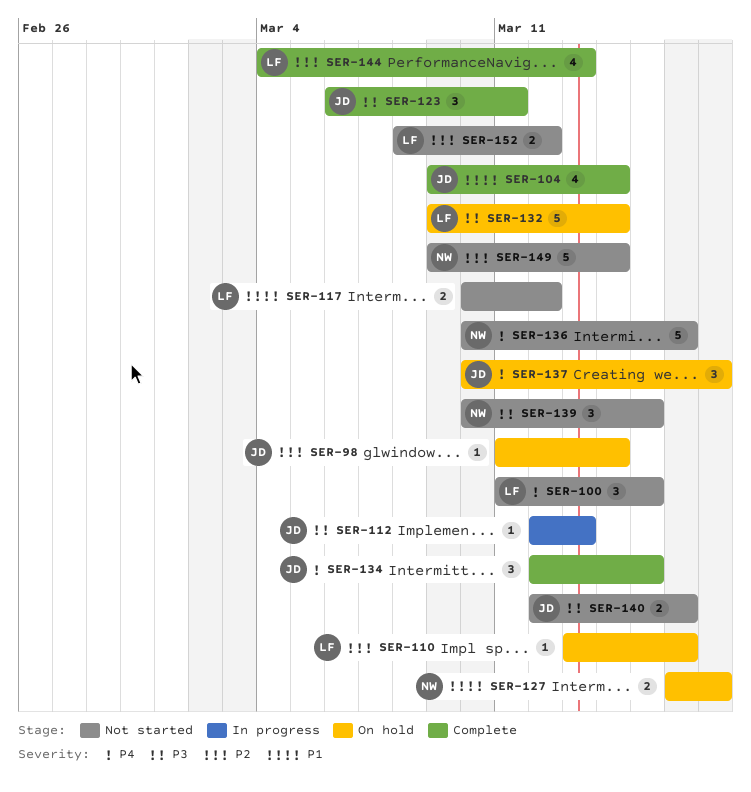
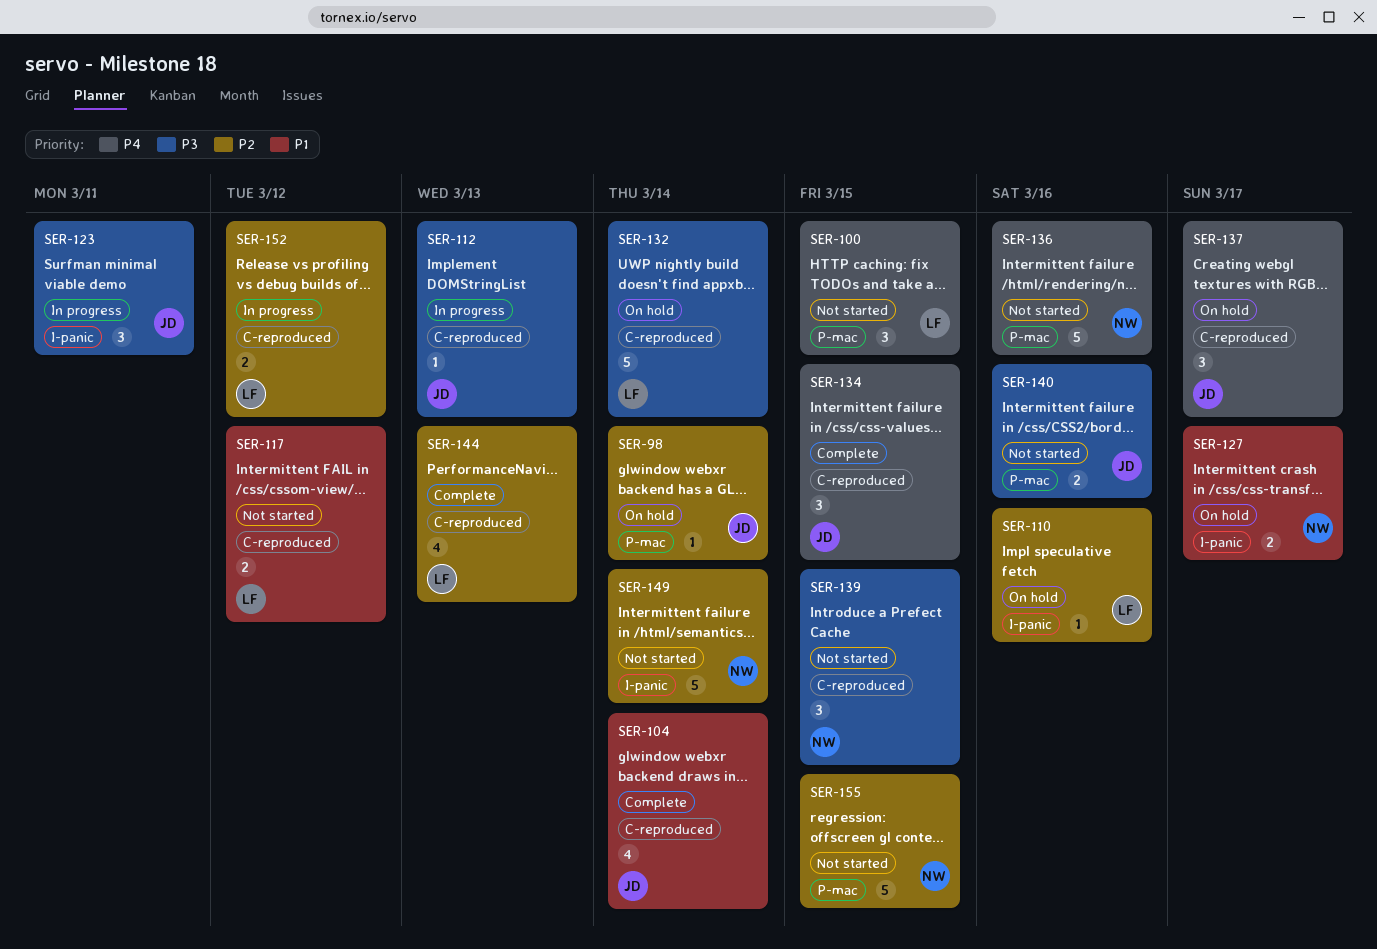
SER-123, status: Complete -> In progress
SER-152, status: Not started -> In progress
SER-155: none -> present

